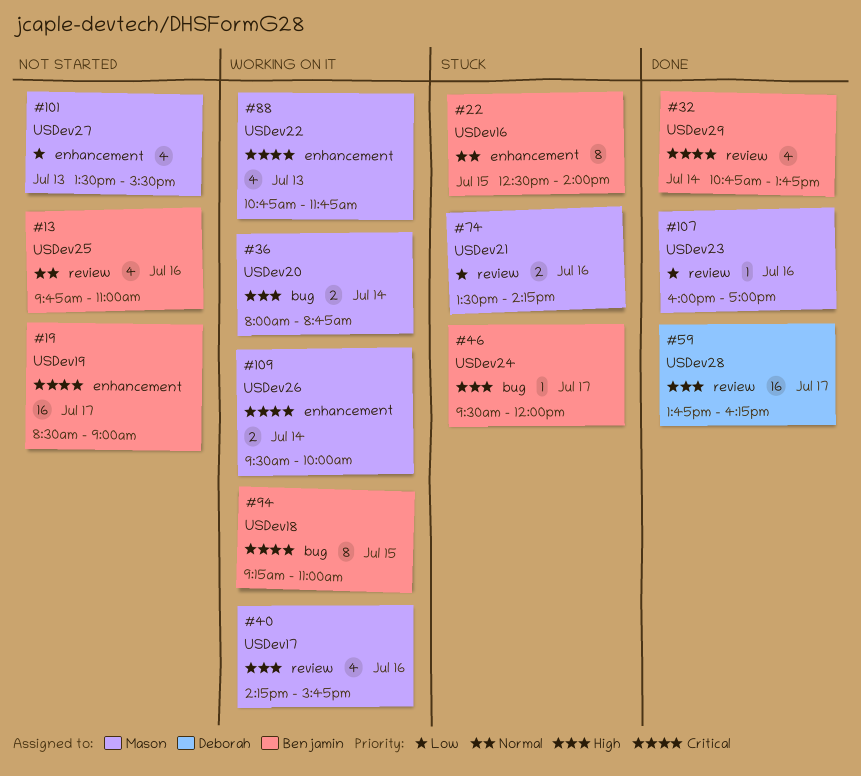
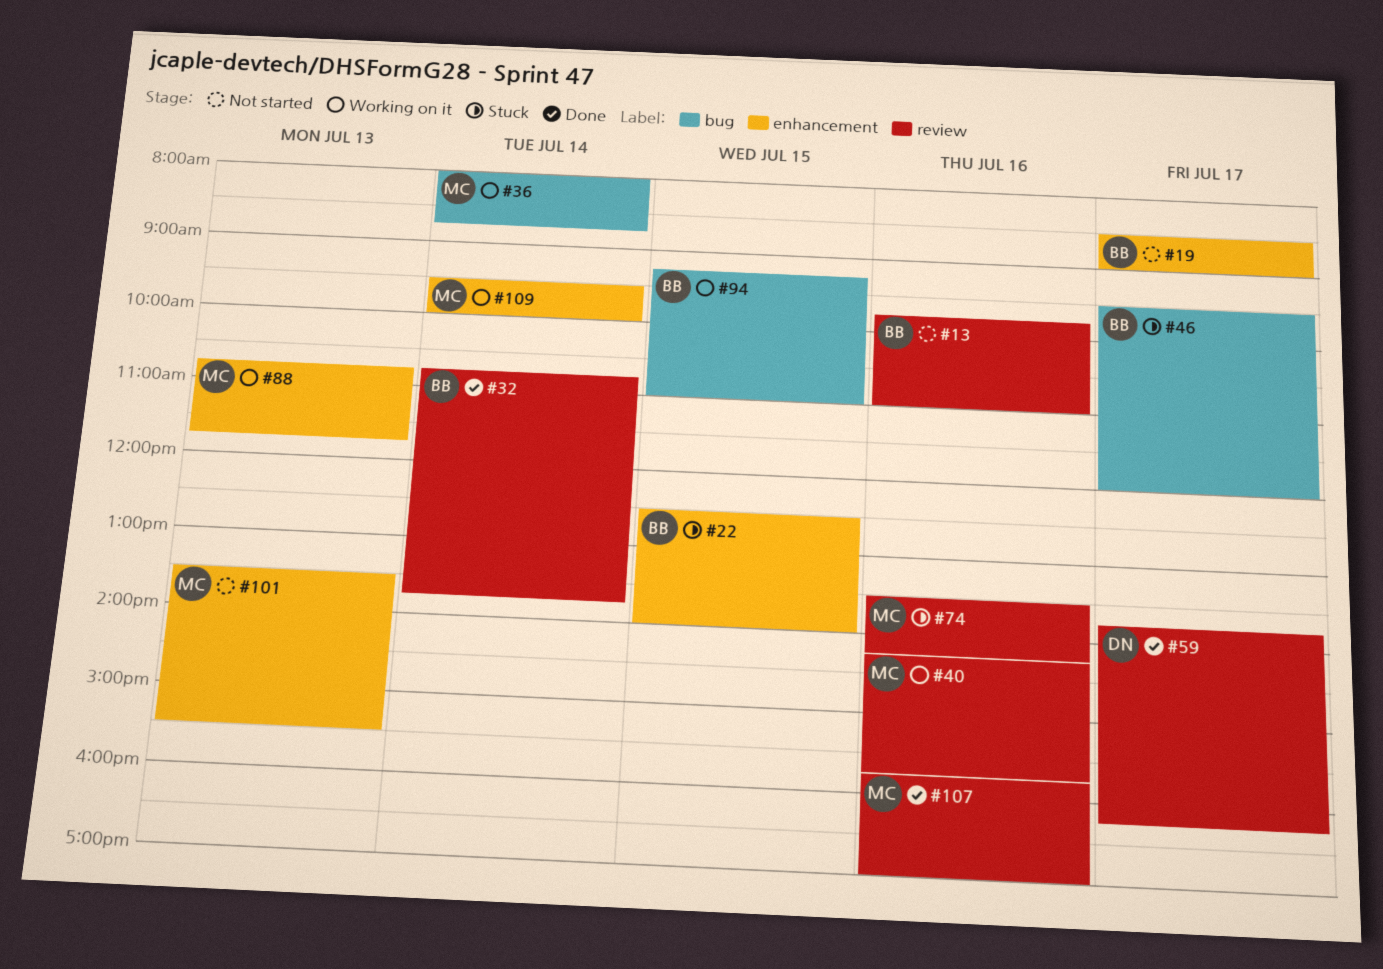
#107, begins: 16:00 -> 15:45

